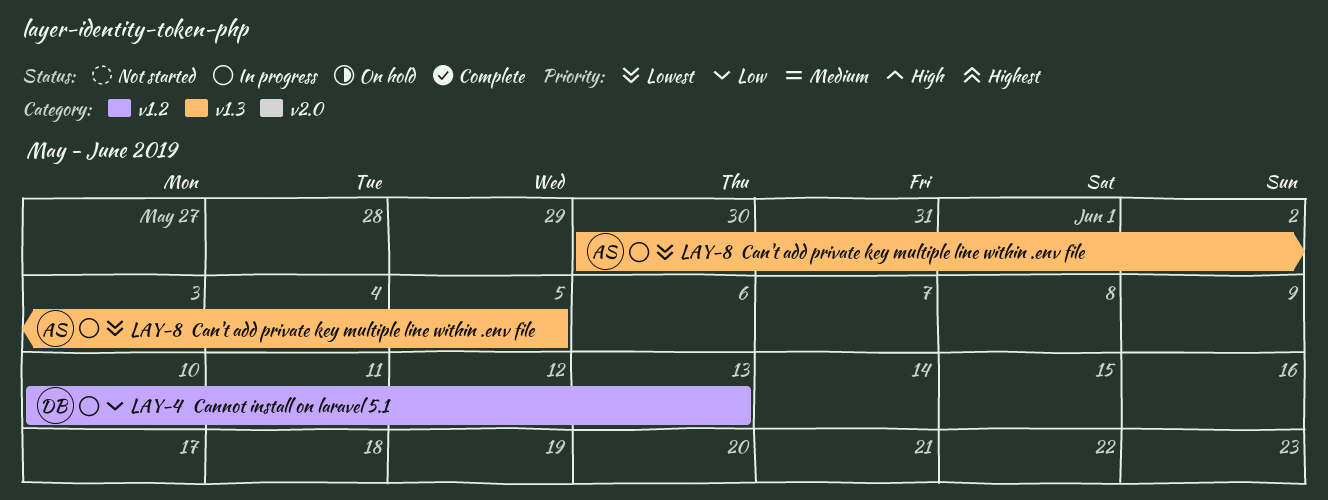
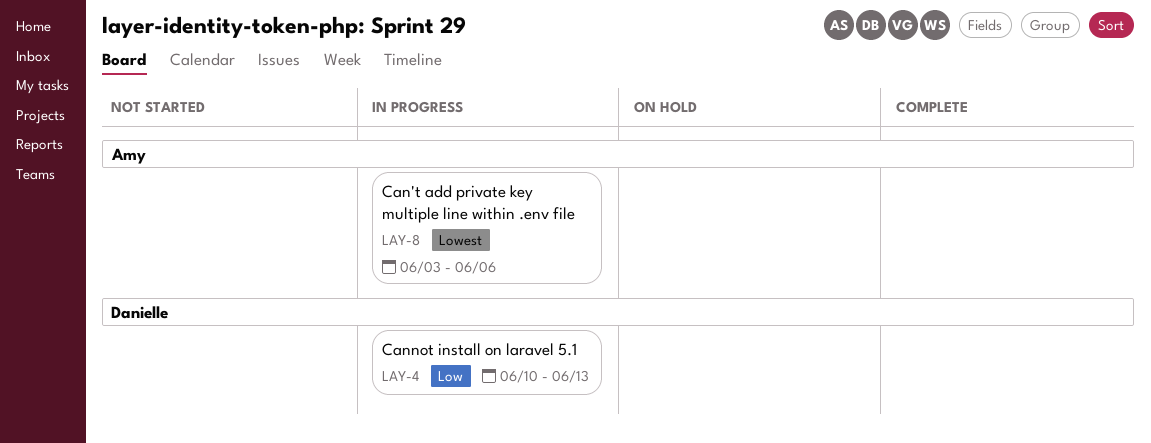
LAY-8, start: May 30 -> Jun 3
LAY-8, due: Jun 5 -> Jun 6

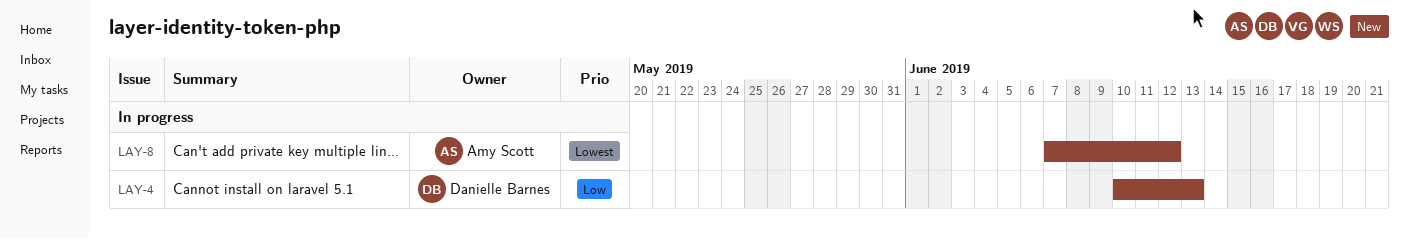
LAY-8, start: Jun 3 -> Jun 7
LAY-8, due: Jun 6 -> Jun 12

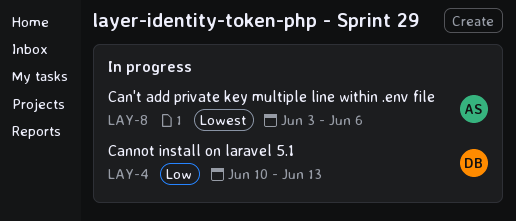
LAY-8, start: Jun 7 -> Jun 3
LAY-8, due: Jun 12 -> Jun 6

